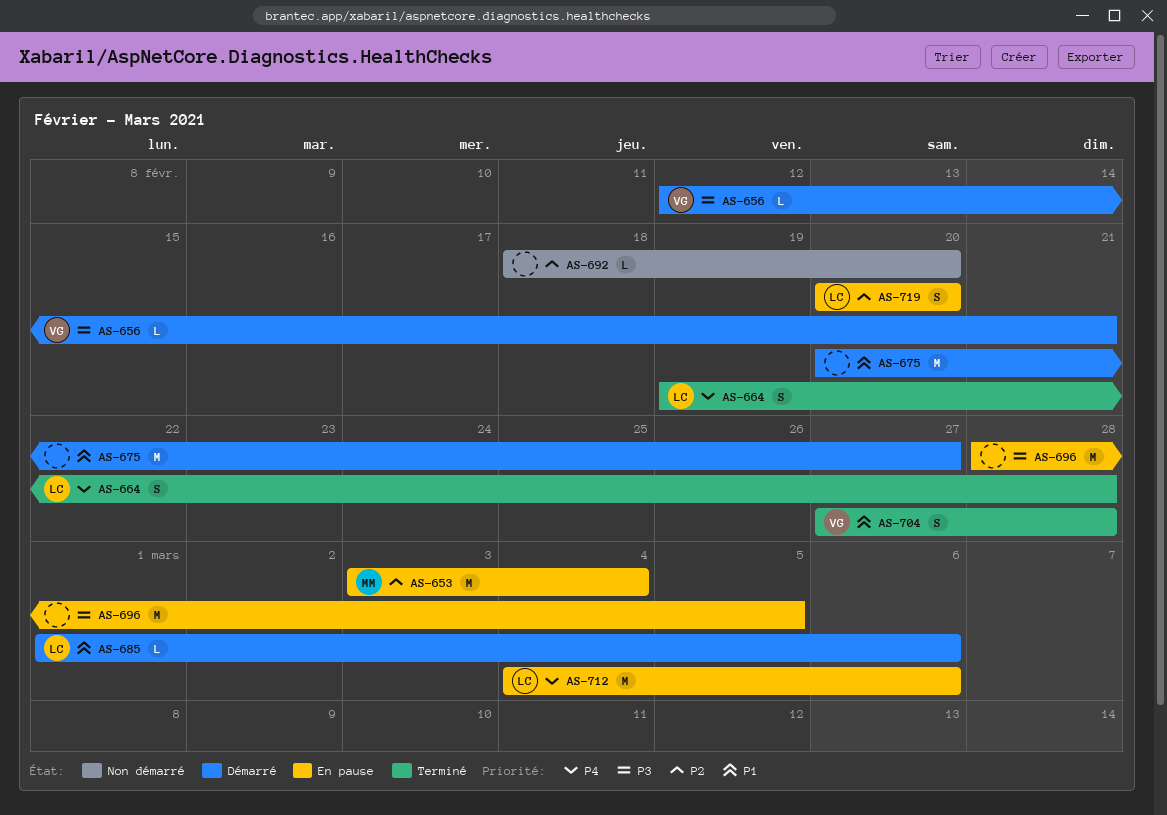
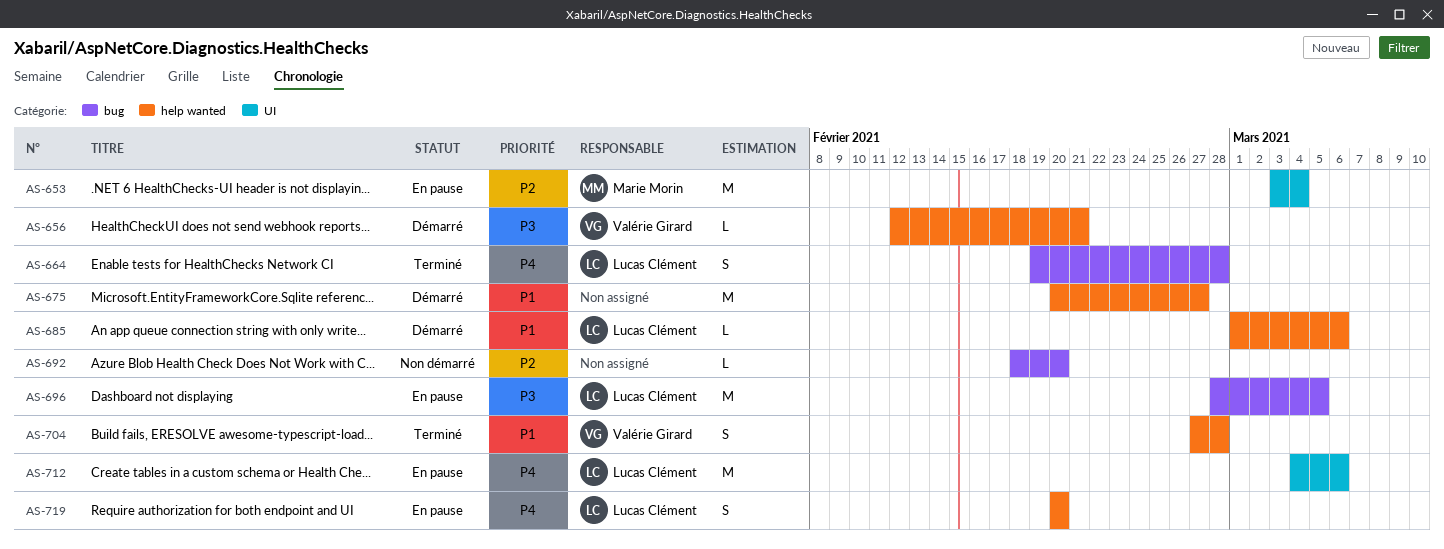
AS-696, owner: none -> Lucas Clément
AS-719, priority: P2 -> P4

